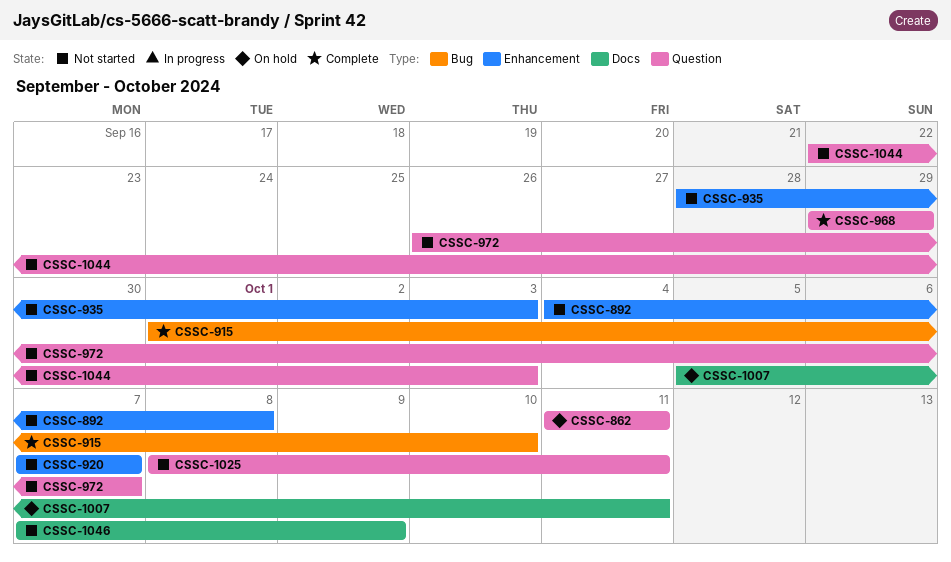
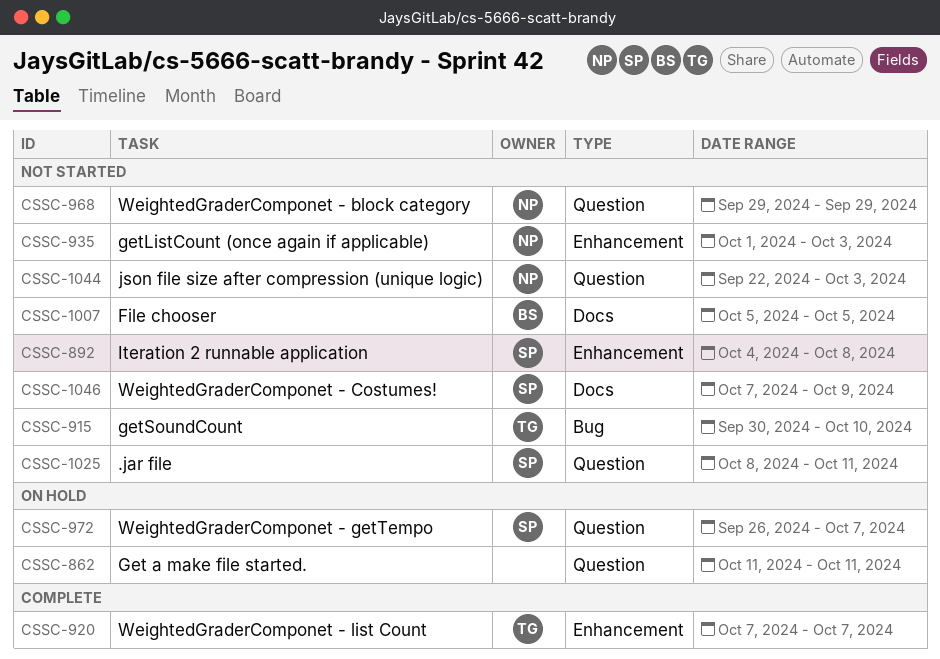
CSSC-915, status: Complete -> Not started
CSSC-915, start: Oct 1 -> Sep 30
CSSC-920, status: Not started -> Complete
CSSC-935, start: Sep 28 -> Oct 1
CSSC-968, status: Complete -> Not started
CSSC-972, status: Not started -> On hold
CSSC-1007, status: On hold -> Not started
CSSC-1007, due: Oct 11 -> Oct 5

